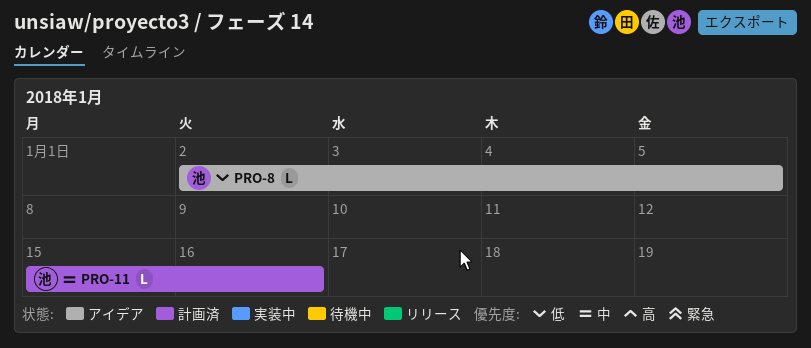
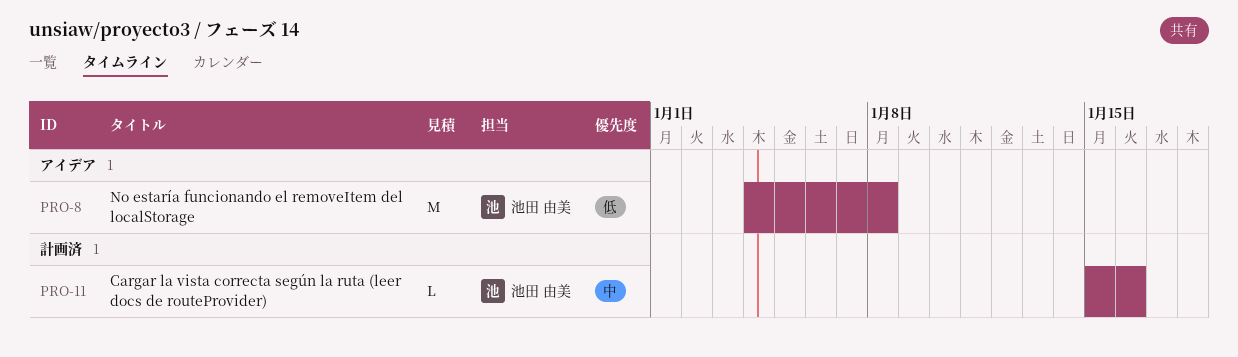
PRO-8, estimate: L -> M
PRO-8, start: Jan 2 -> Jan 4
PRO-8, due: Jan 5 -> Jan 8

